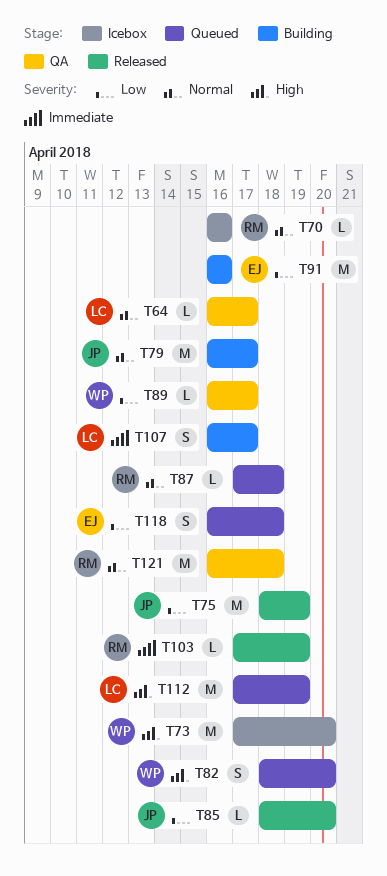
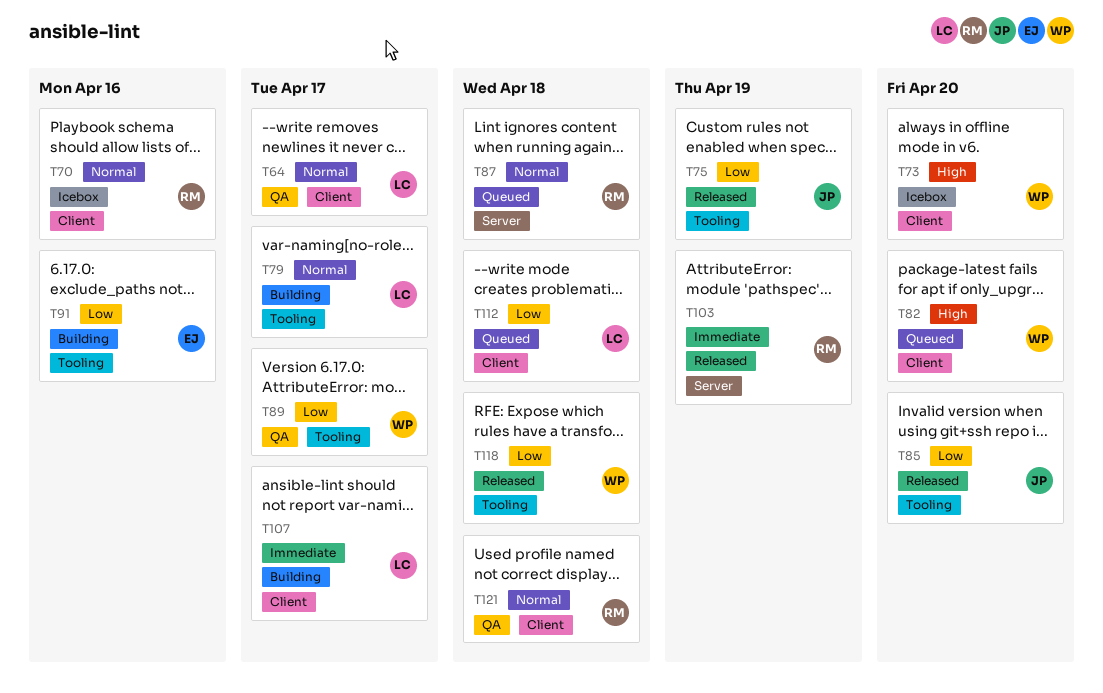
T79, owner: JP -> LC
T112, priority: High -> Low
T112, due: Apr 19 -> Apr 18
T118, status: Queued -> Released
T118, owner: EJ -> WP

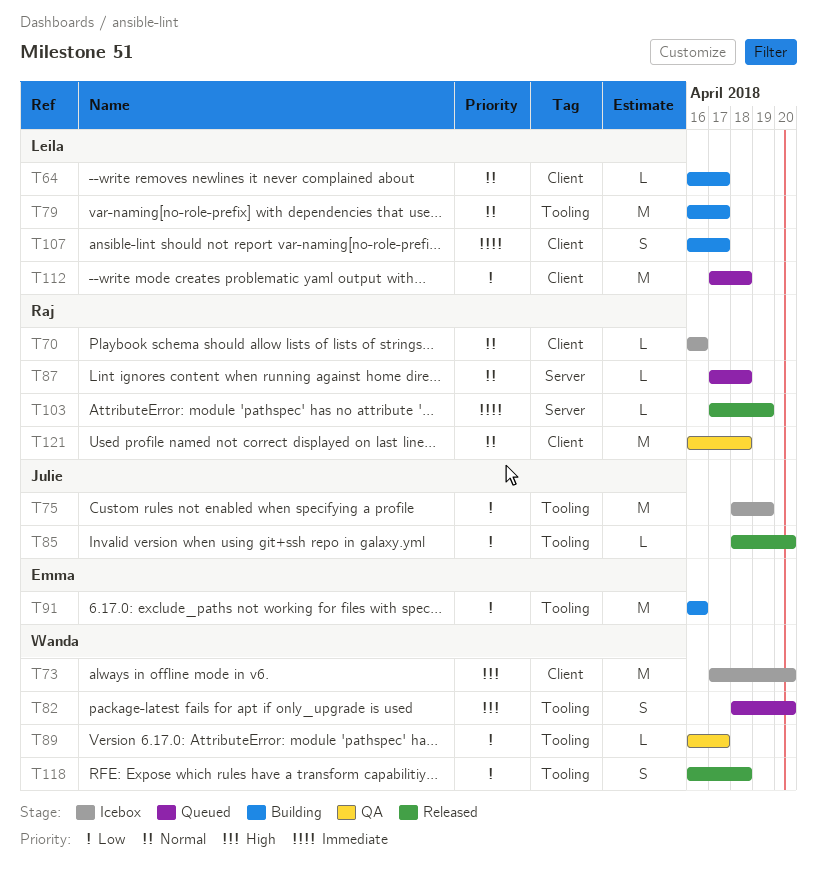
T64, status: QA -> Building
T75, status: Released -> Icebox
T82, label: Client -> Tooling

